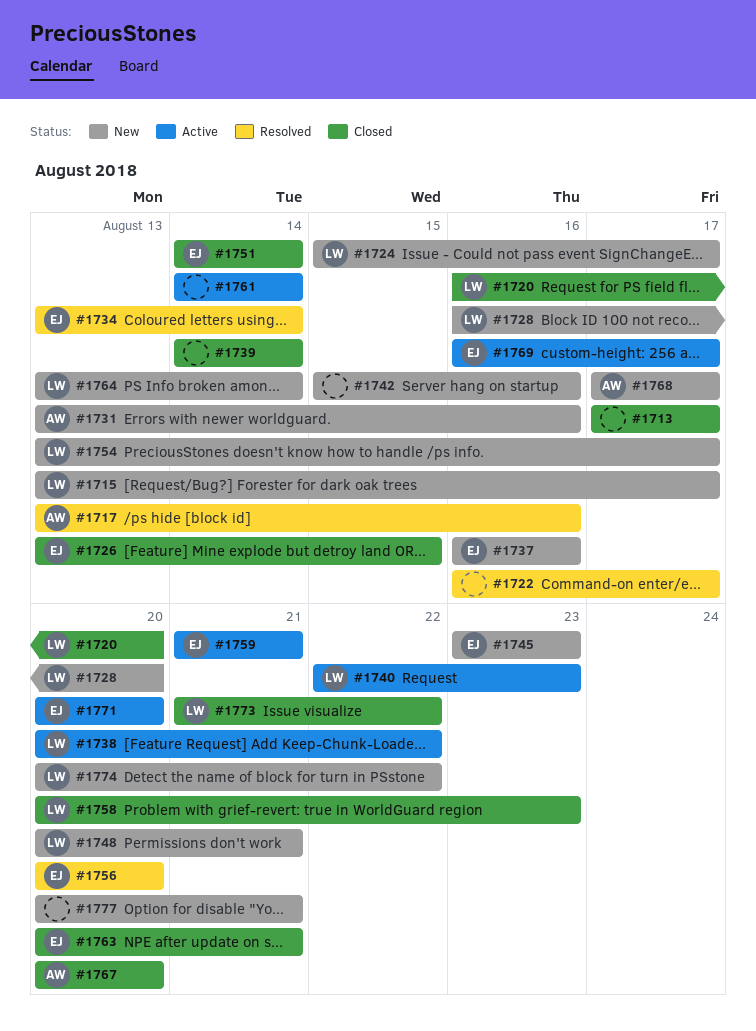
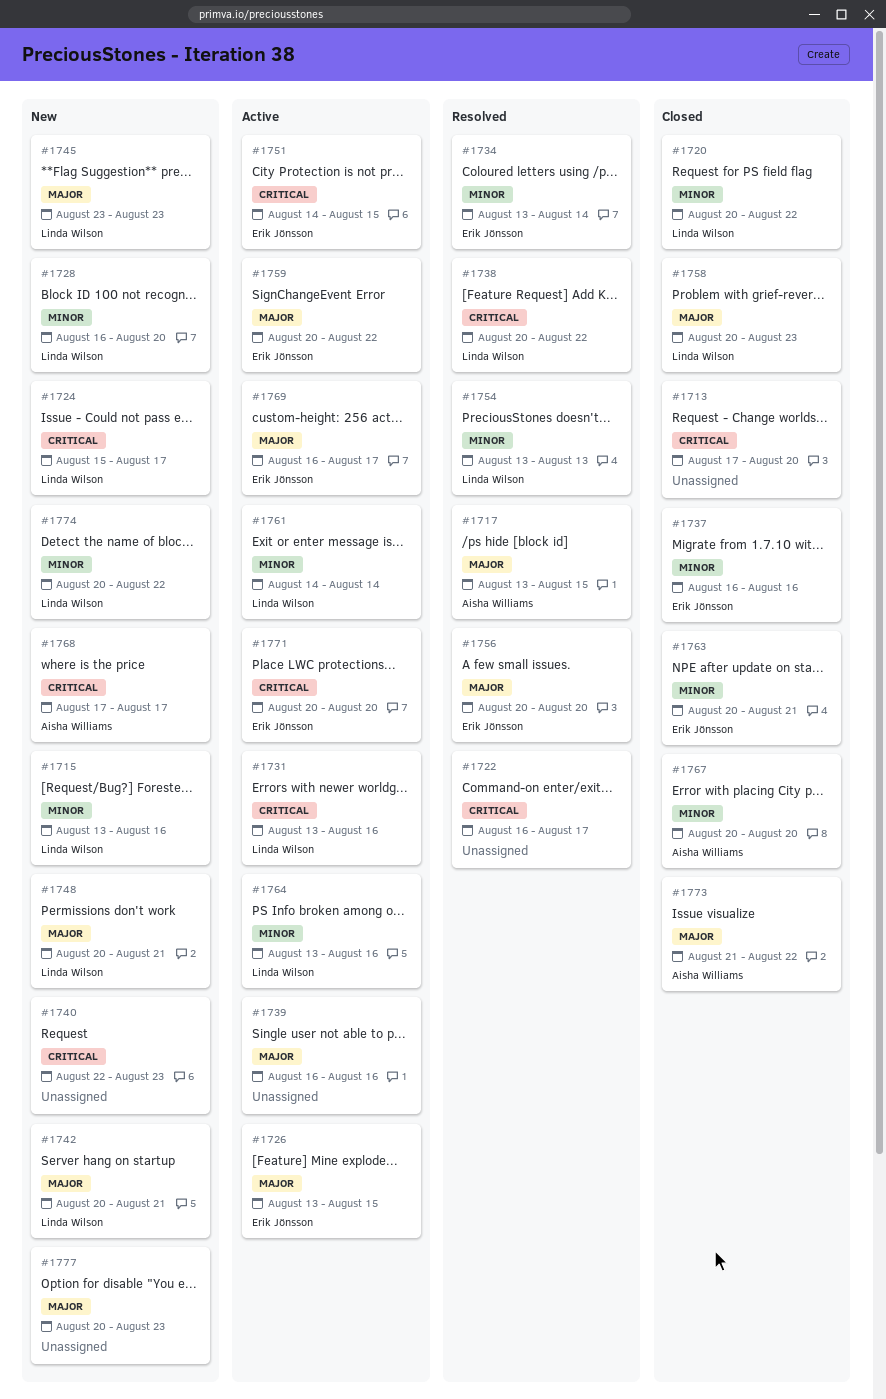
#1713, due: Aug 17 -> Aug 20
#1715, due: Aug 17 -> Aug 16
#1717, due: Aug 16 -> Aug 15
#1720, start: Aug 16 -> Aug 20
#1720, due: Aug 20 -> Aug 22
#1726, status: Closed -> Active
#1731, status: New -> Active
#1731, owner: Aisha Williams -> Linda Wilson
#1737, status: New -> Closed
#1738, status: Active -> Resolved
#1739, status: Closed -> Active
#1739, start: Aug 14 -> Aug 16
#1739, due: Aug 14 -> Aug 16
#1740, status: Active -> New
#1740, owner: Linda Wilson -> none
#1742, owner: none -> Linda Wilson
#1742, start: Aug 15 -> Aug 20
#1742, due: Aug 16 -> Aug 21
#1745, owner: Erik Jönsson -> Linda Wilson
#1751, status: Closed -> Active
#1751, due: Aug 14 -> Aug 15
#1754, status: New -> Resolved
#1754, due: Aug 17 -> Aug 13
#1759, start: Aug 21 -> Aug 20
#1759, due: Aug 21 -> Aug 22
#1761, owner: none -> Linda Wilson
#1764, status: New -> Active
#1764, due: Aug 14 -> Aug 16
#1773, owner: Linda Wilson -> Aisha Williams
#1777, due: Aug 21 -> Aug 23

